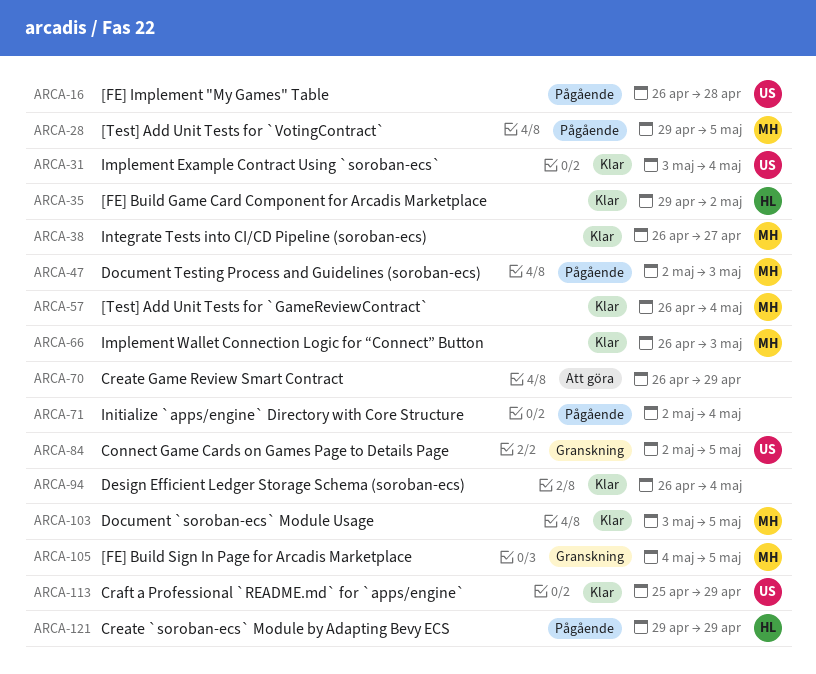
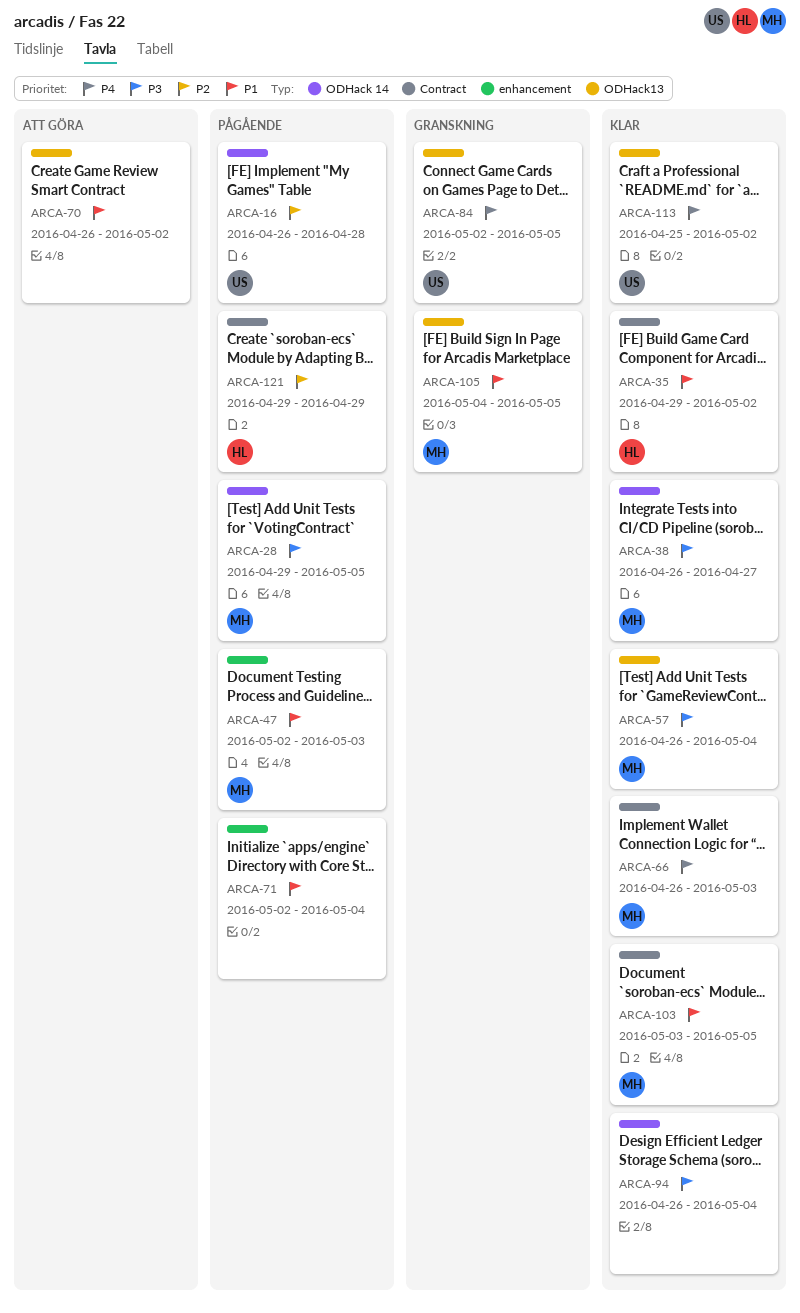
ARCA-31: present -> none
ARCA-70, due: Apr 29 -> May 2
ARCA-113, due: Apr 29 -> May 2

